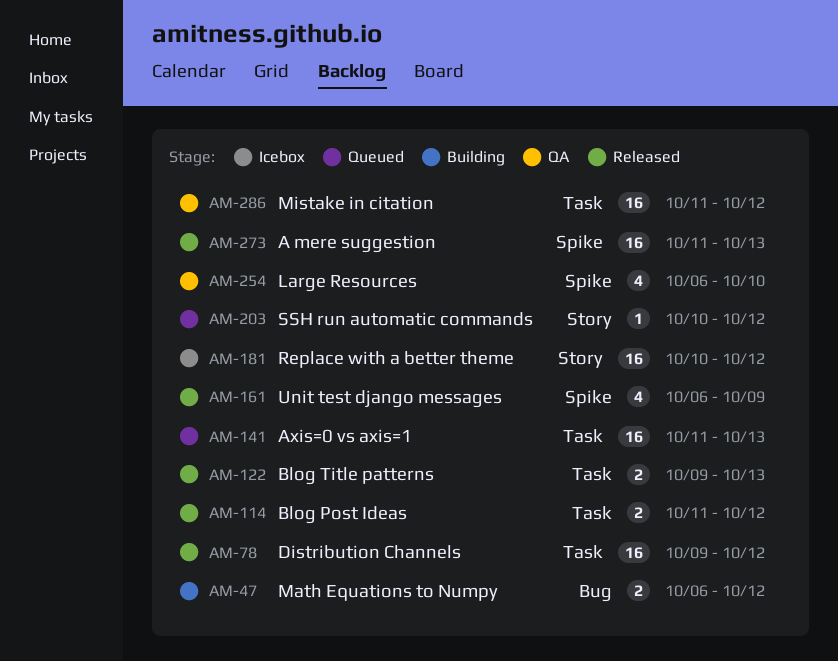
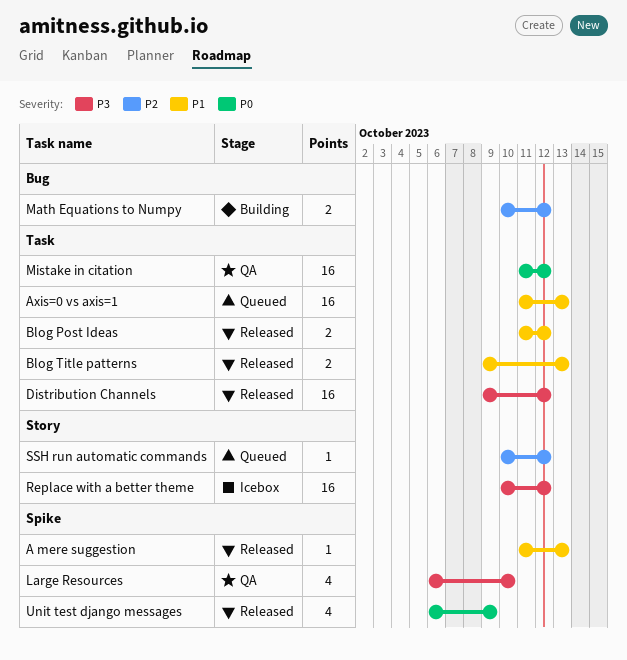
A mere suggestion, estimate: 16 -> 1
Math Equations to Numpy, start: Oct 6 -> Oct 10

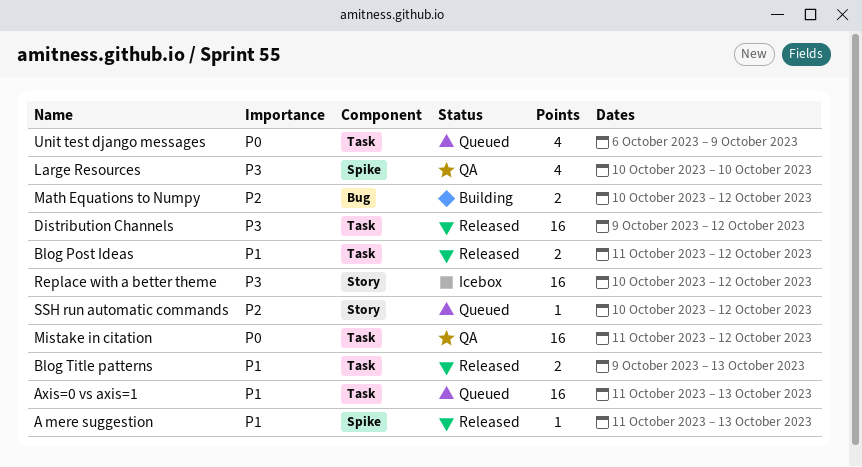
Large Resources, start: Oct 6 -> Oct 10
Unit test django messages, status: Released -> Queued
Unit test django messages, label: Spike -> Task

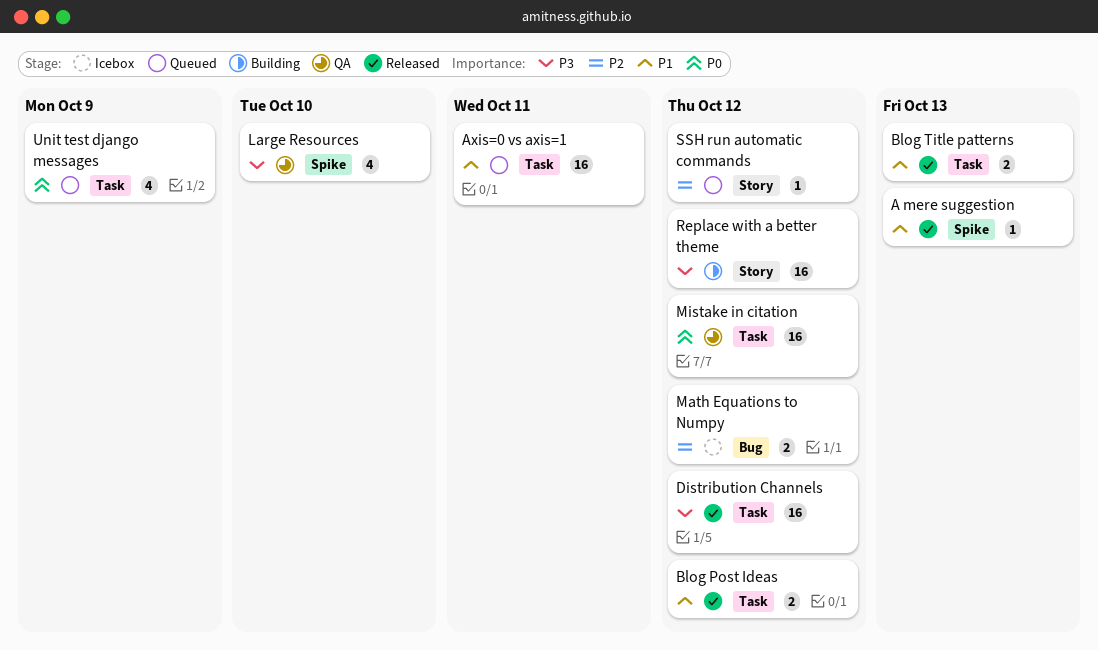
Axis=0 vs axis=1, due: Oct 13 -> Oct 11
Math Equations to Numpy, status: Building -> Icebox
Replace with a better theme, status: Icebox -> Building

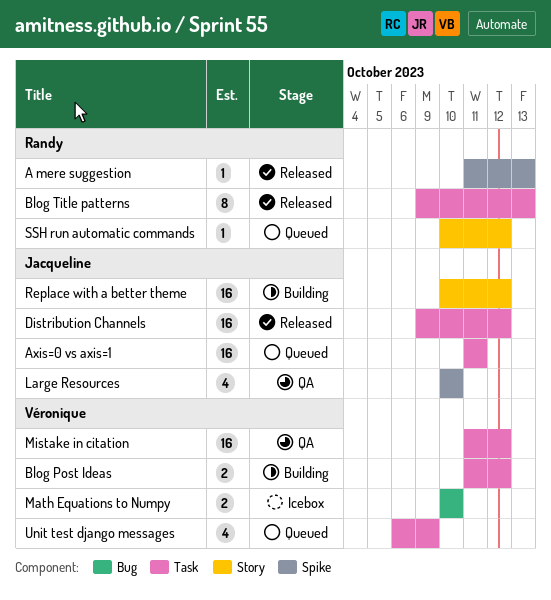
Blog Post Ideas, status: Released -> Building
Blog Title patterns, estimate: 2 -> 8
Math Equations to Numpy, due: Oct 12 -> Oct 10

